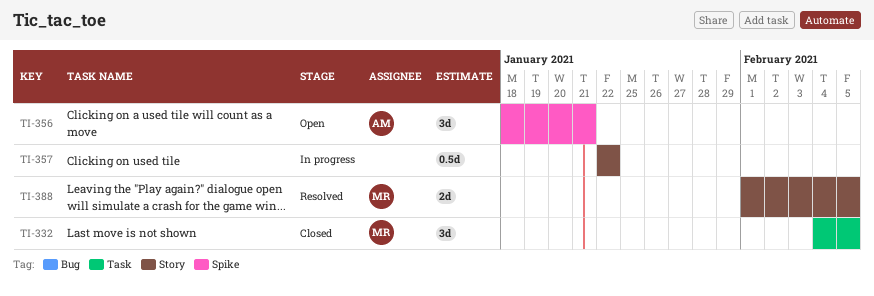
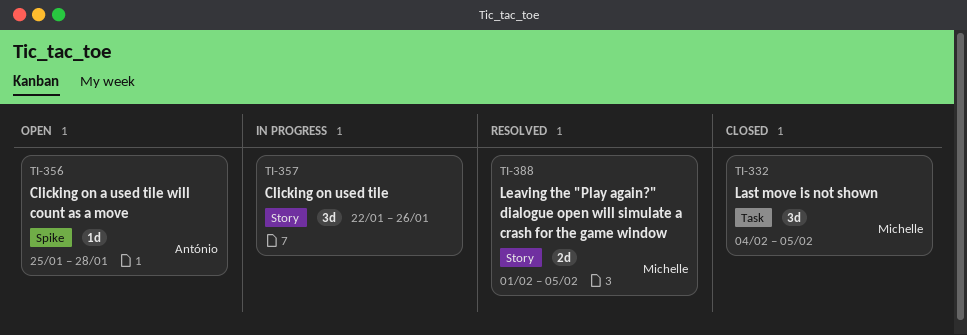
TI-356, estimate: 3d -> 1d
TI-356, start: Jan 18 -> Jan 25
TI-356, due: Jan 21 -> Jan 28
TI-357, estimate: 0.5d -> 3d
TI-357, due: Jan 22 -> Jan 26

